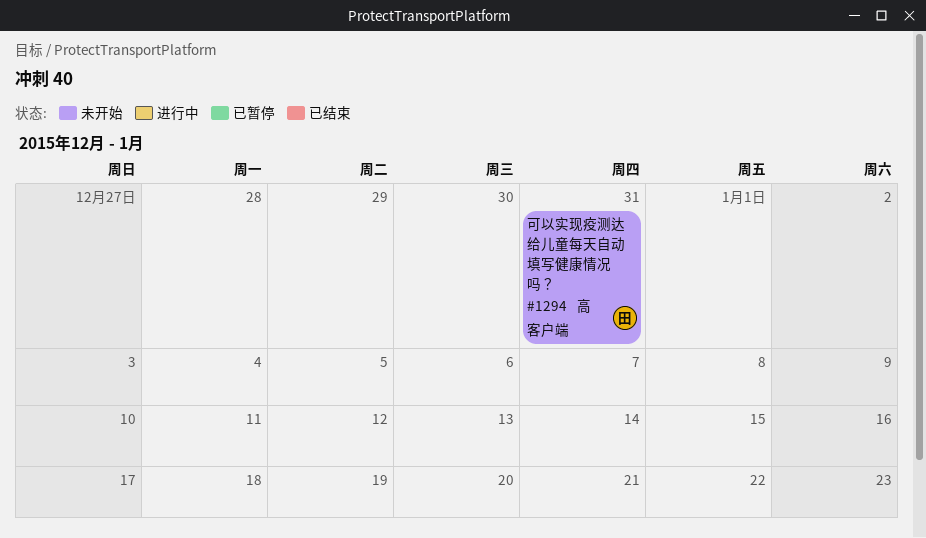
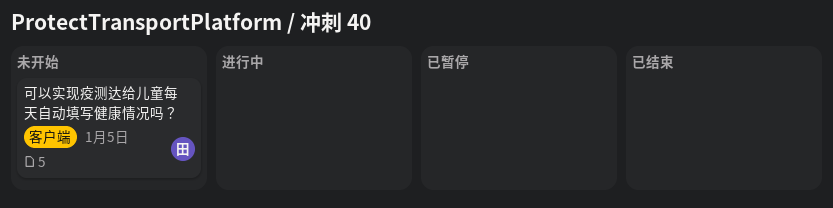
可以实现疫测达给儿童每天自动填写健康情况吗？, due: Dec 31 -> Jan 5

